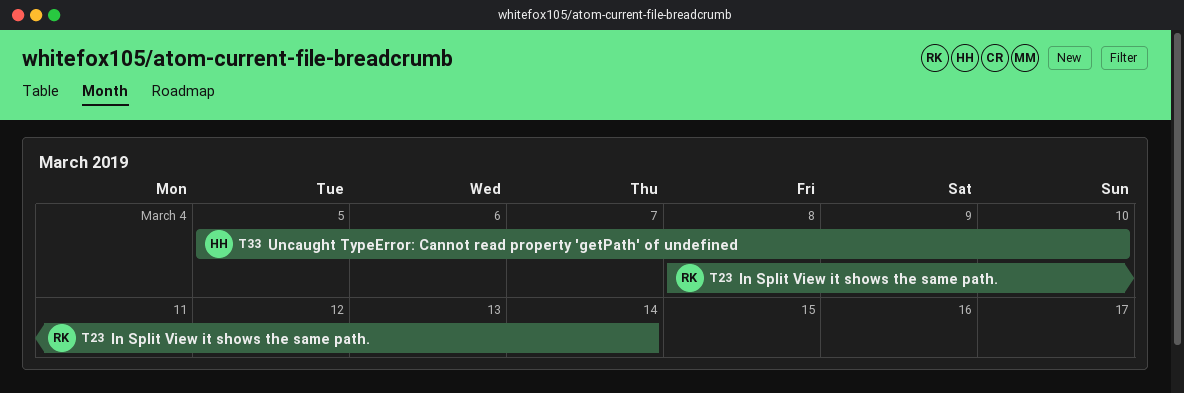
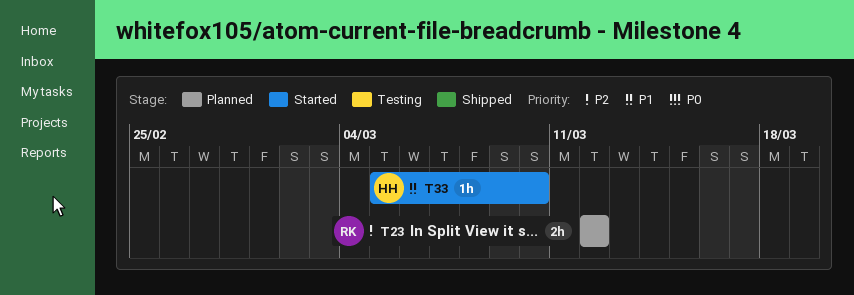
T23, start: Mar 8 -> Mar 12
T23, due: Mar 14 -> Mar 12

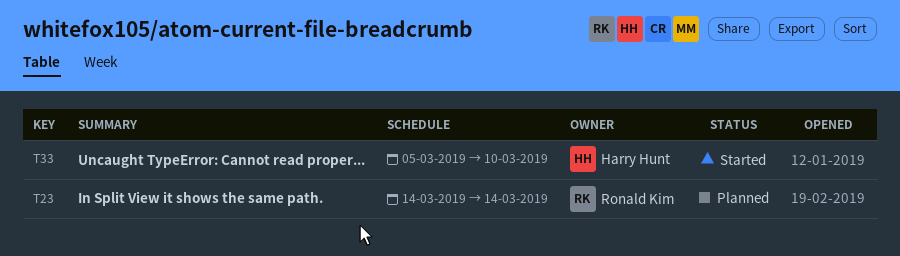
T23, start: Mar 12 -> Mar 14
T23, due: Mar 12 -> Mar 14

